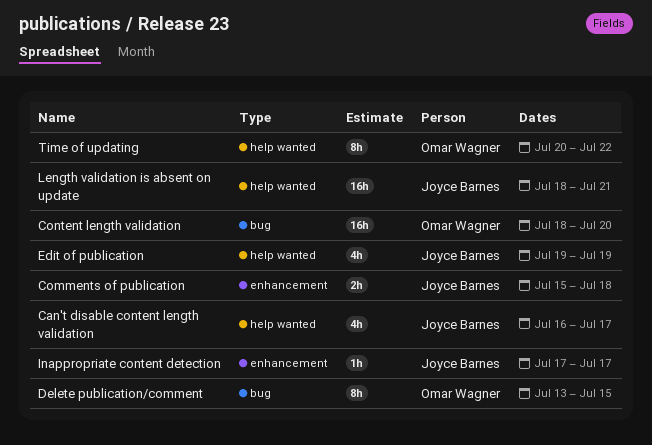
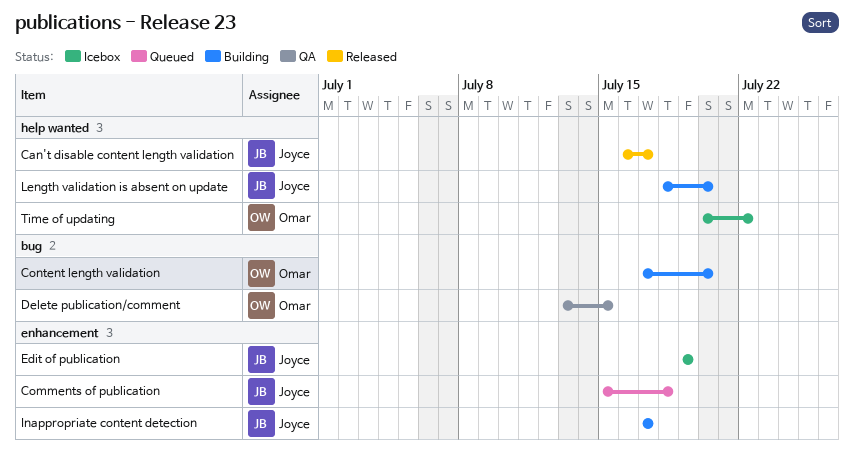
Content length validation, start: Jul 18 -> Jul 17
Edit of publication, label: help wanted -> enhancement
Length validation is absent on update, due: Jul 21 -> Jul 20

